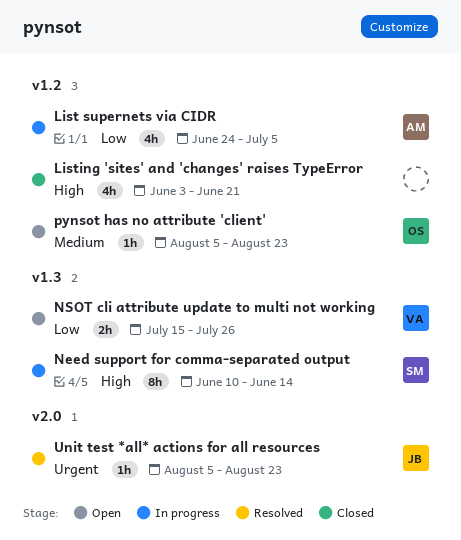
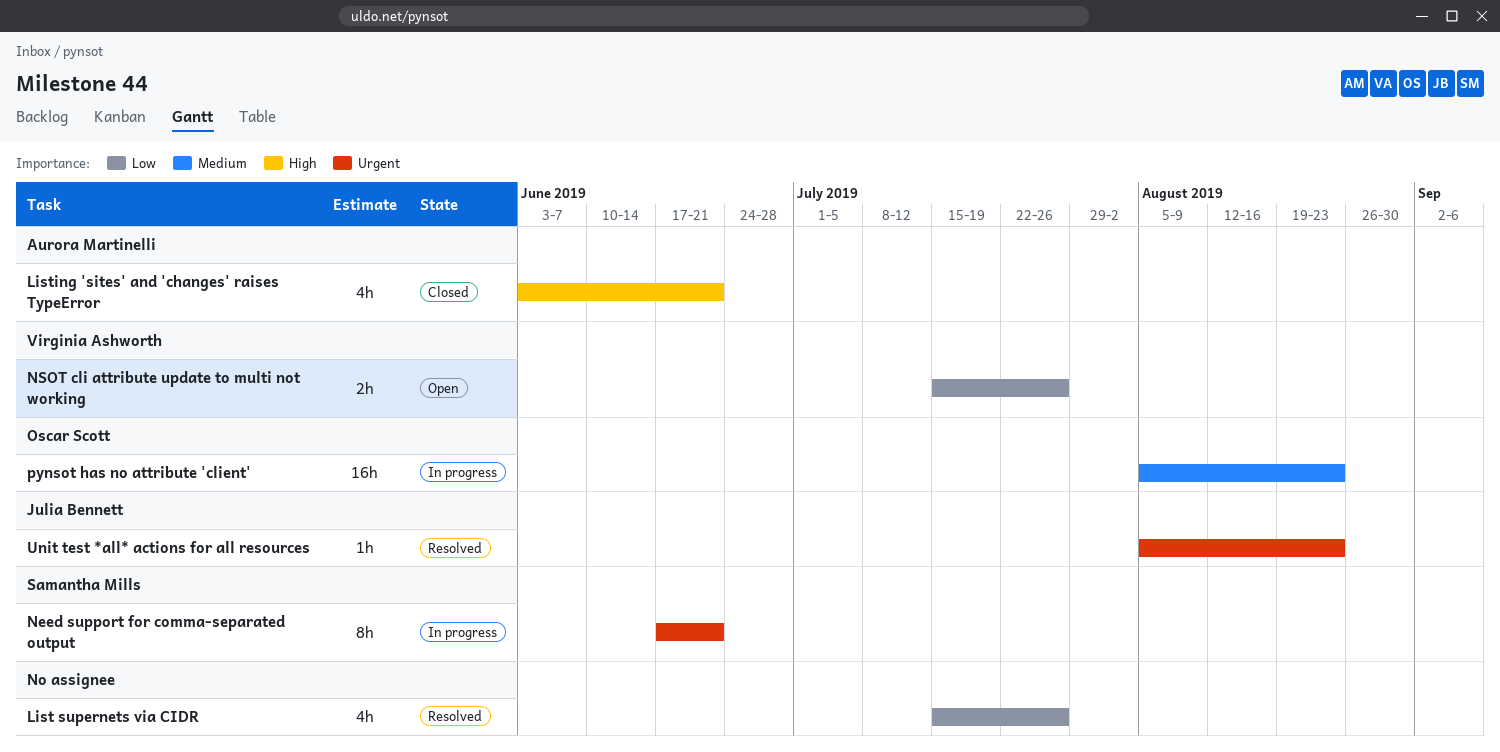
List supernets via CIDR, status: In progress -> Resolved
List supernets via CIDR, owner: Aurora Martinelli -> none
List supernets via CIDR, start: Jun 24 -> Jul 15
List supernets via CIDR, due: Jul 5 -> Jul 26
Listing 'sites' and 'changes' raises TypeError, owner: none -> Aurora Martinelli
Need support for comma-separated output, priority: High -> Urgent
Need support for comma-separated output, start: Jun 10 -> Jun 17
Need support for comma-separated output, due: Jun 14 -> Jun 21
pynsot has no attribute 'client', status: Open -> In progress
pynsot has no attribute 'client', estimate: 1h -> 16h

